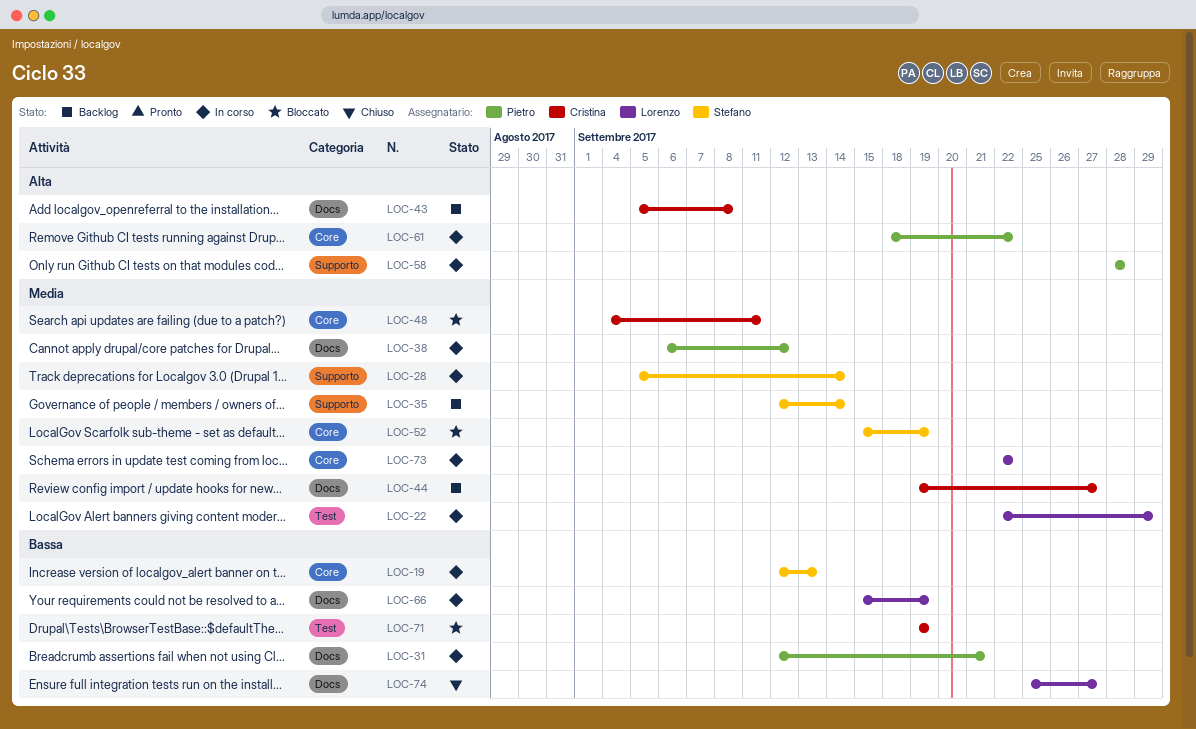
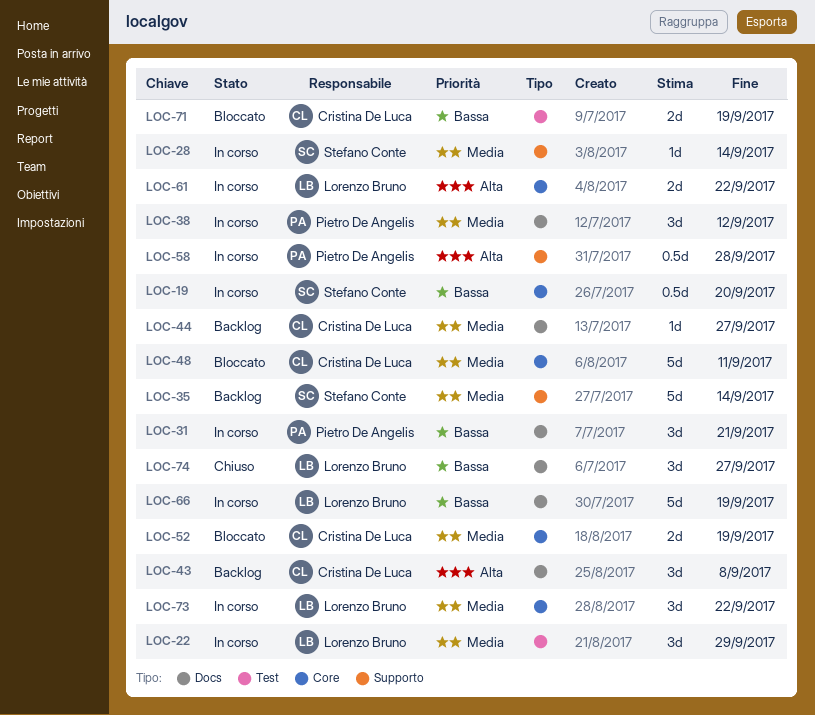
LOC-19, due: Sep 13 -> Sep 20
LOC-52, owner: Stefano Conte -> Cristina De Luca
LOC-61, owner: Pietro De Angelis -> Lorenzo Bruno

